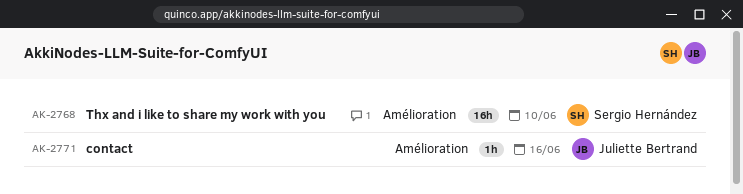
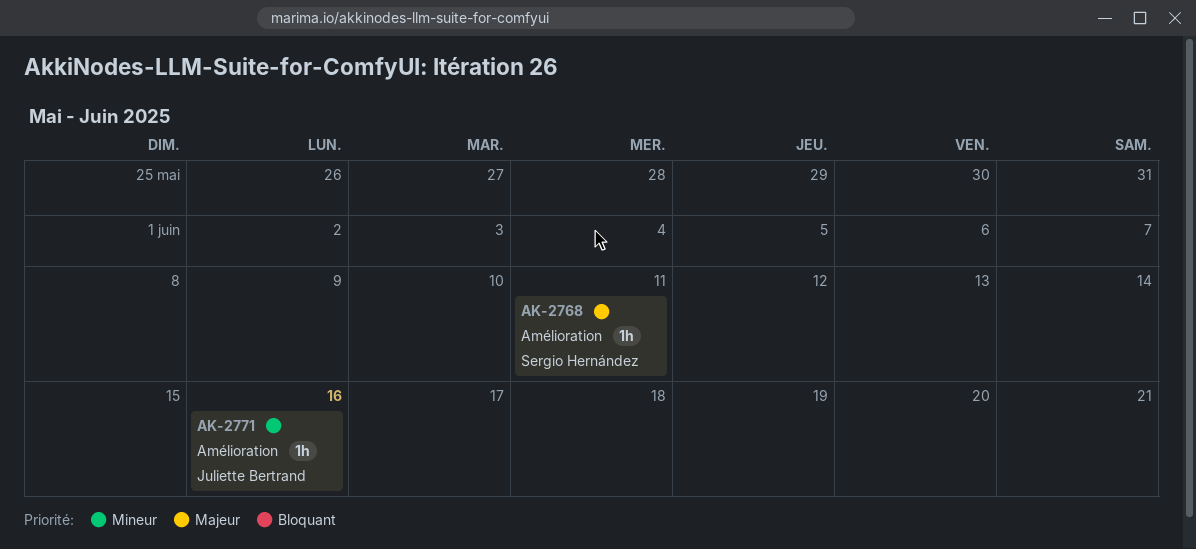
AK-2768, estimate: 16h -> 1h
AK-2768, due: Jun 10 -> Jun 11

